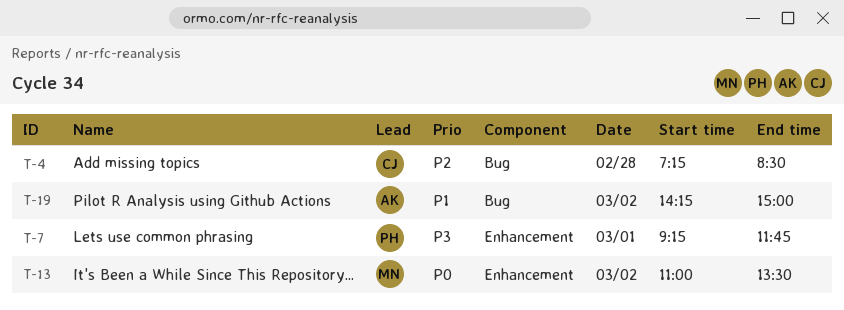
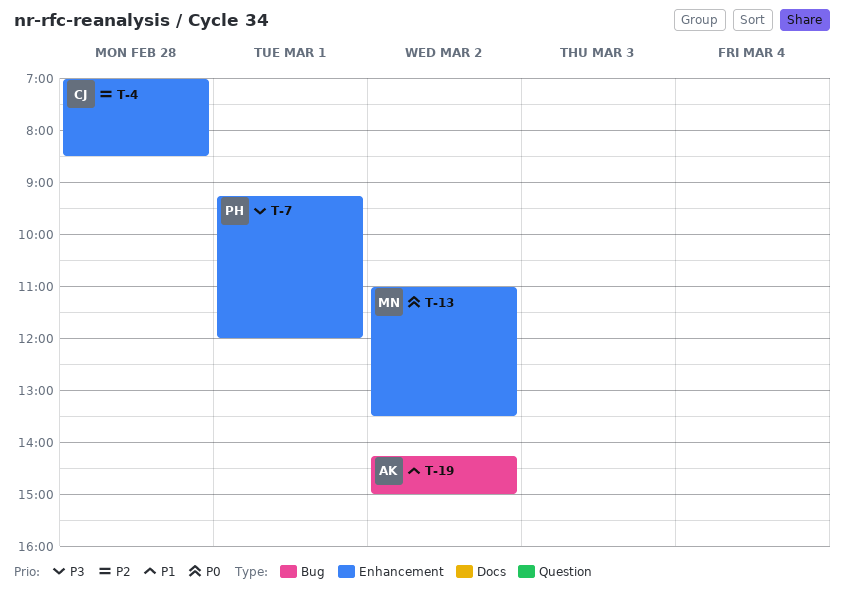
T-4, label: Bug -> Enhancement
T-4, begins: 07:15 -> 07:00
T-7, ends: 11:45 -> 12:00

